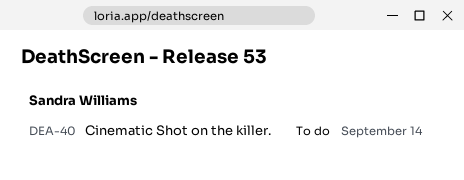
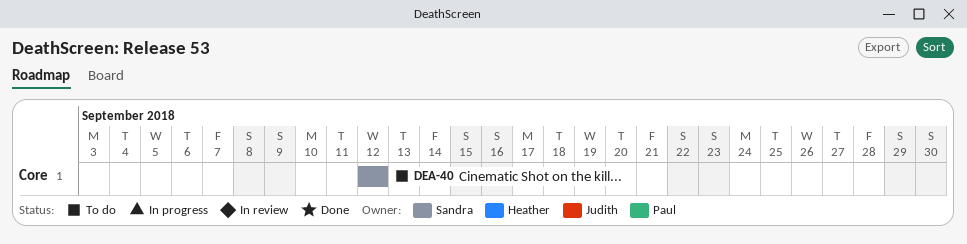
DEA-40, due: Sep 14 -> Sep 12

